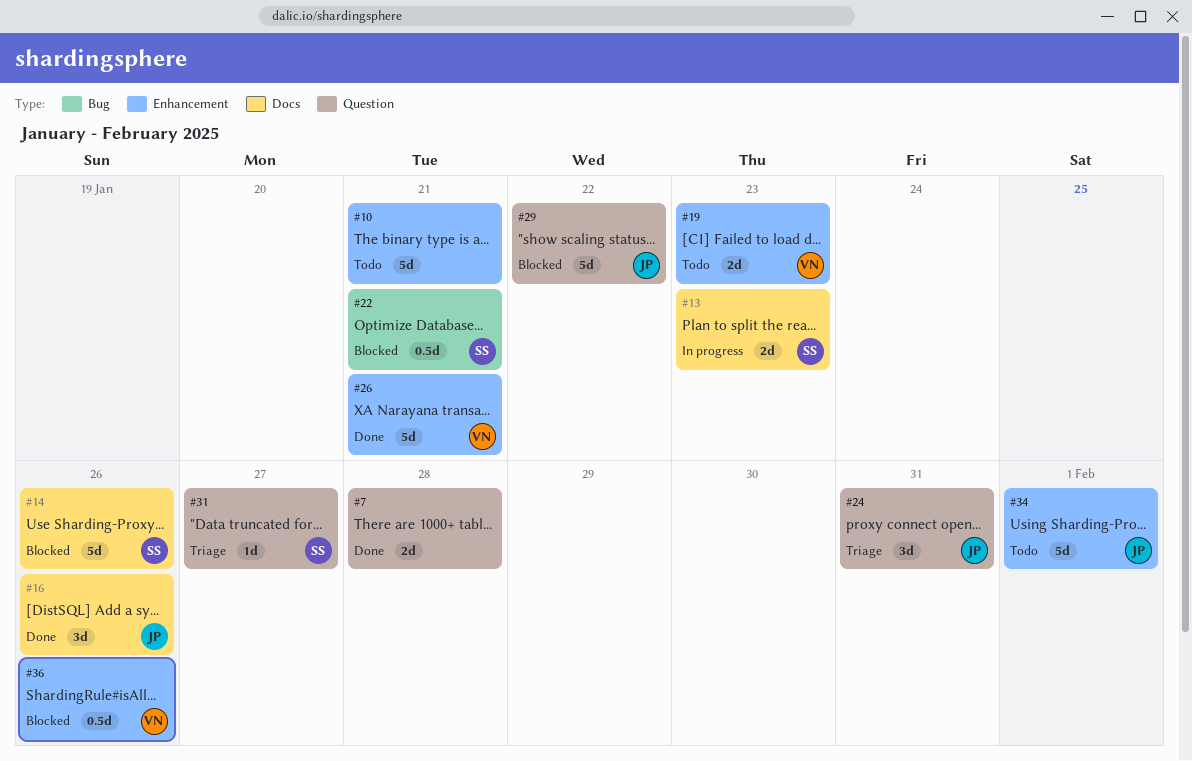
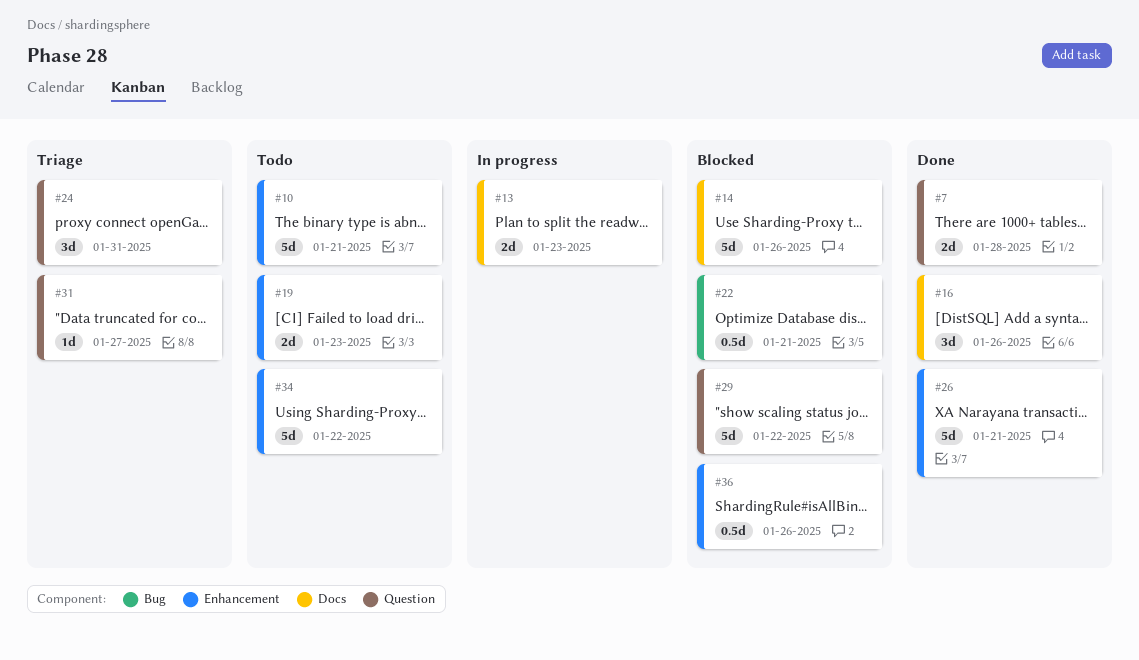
#34, due: Feb 1 -> Jan 22

